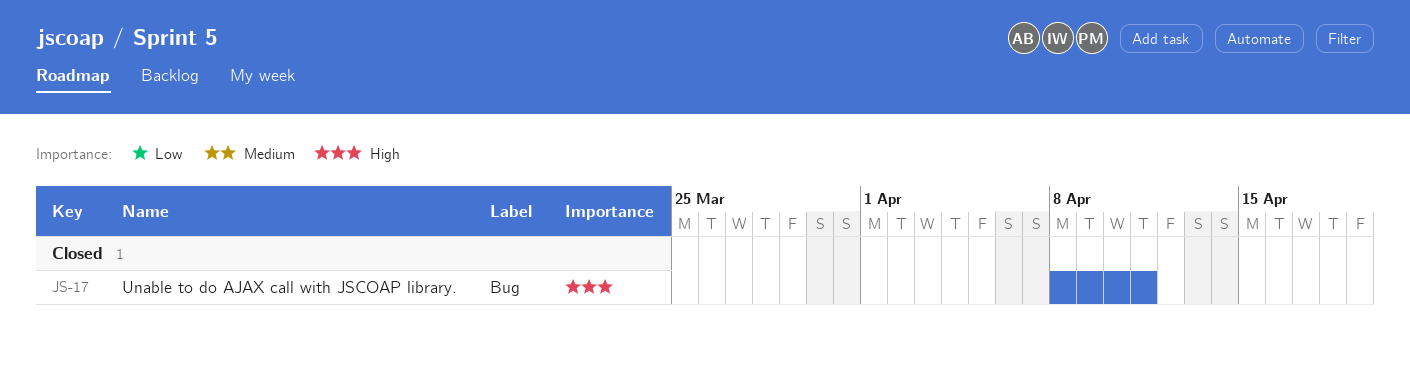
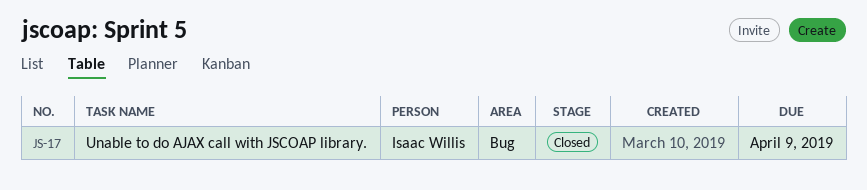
JS-17, due: Apr 11 -> Apr 9

